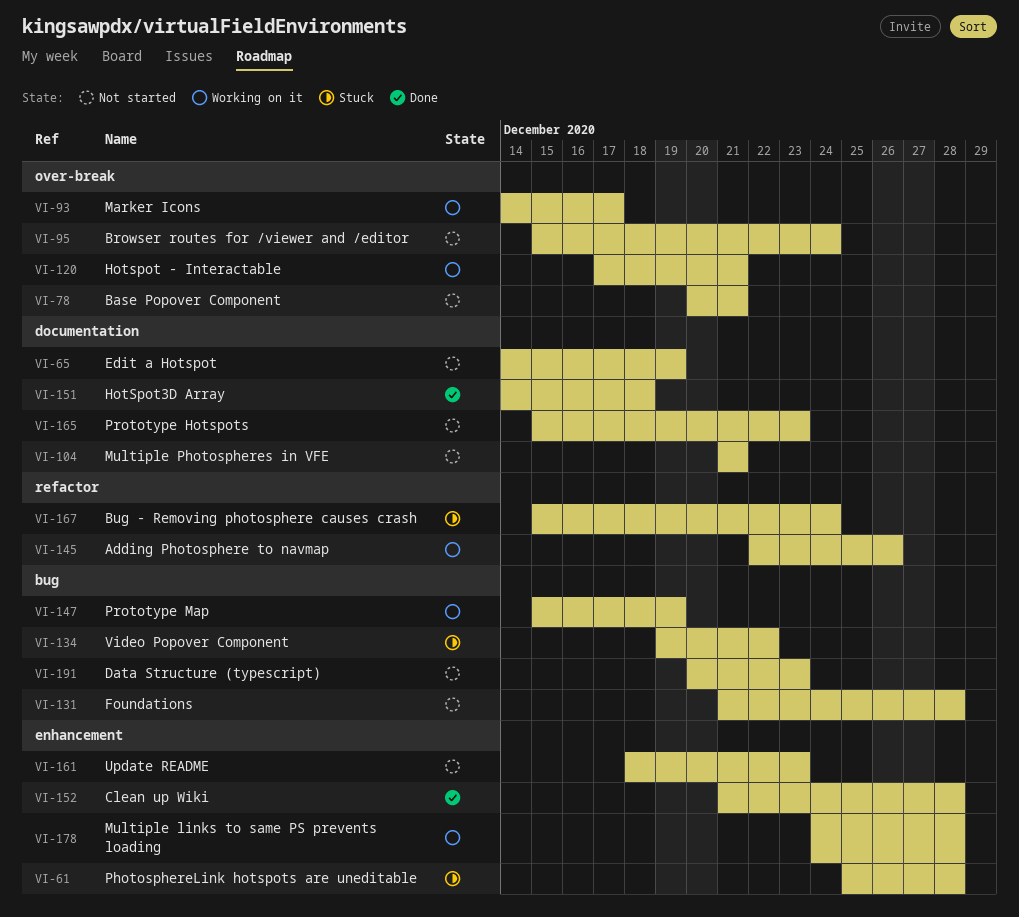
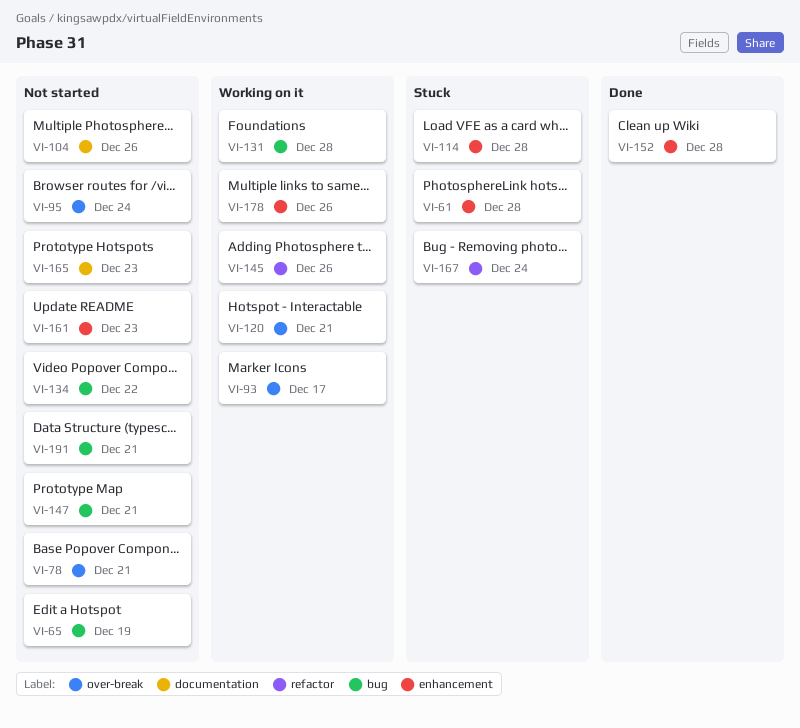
VI-65, label: documentation -> bug
VI-104, due: Dec 21 -> Dec 26
VI-114: none -> present
VI-131, status: Not started -> Working on it
VI-134, status: Stuck -> Not started
VI-147, status: Working on it -> Not started
VI-147, due: Dec 19 -> Dec 21
VI-151: present -> none
VI-178, due: Dec 28 -> Dec 26
VI-191, due: Dec 23 -> Dec 21

